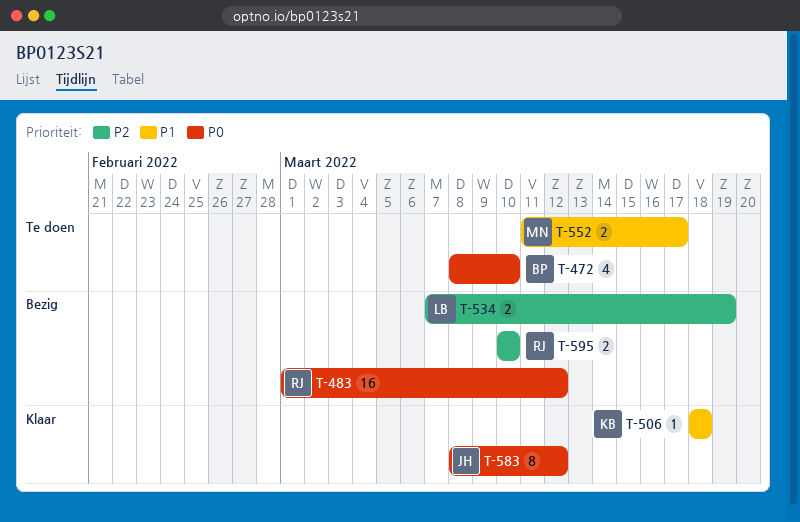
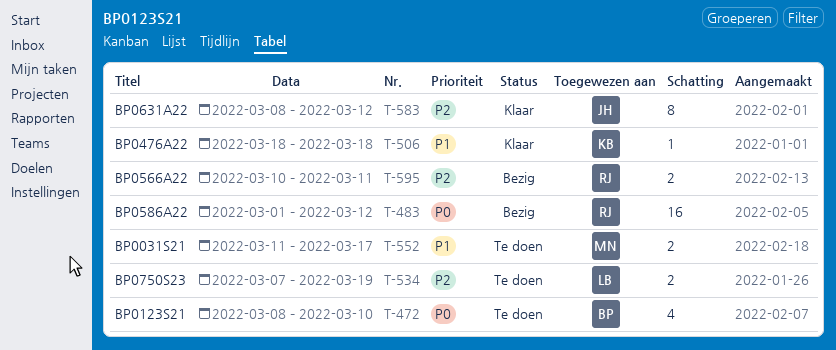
T-534, status: Bezig -> Te doen
T-583, priority: P0 -> P2
T-595, due: Mar 10 -> Mar 11

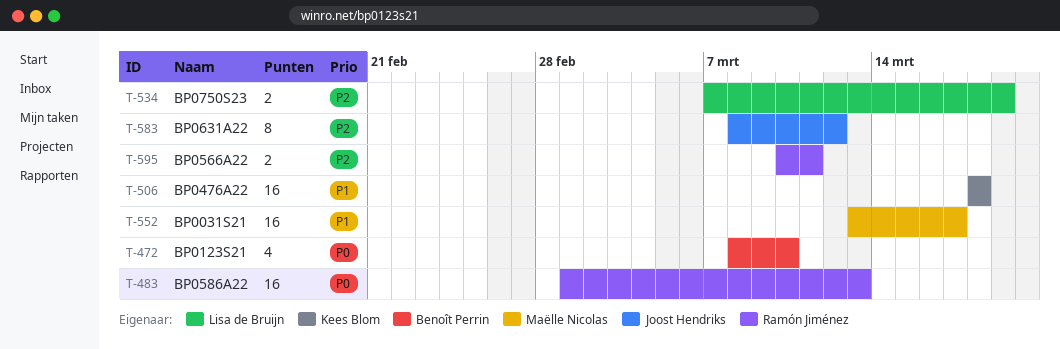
T-483, due: Mar 12 -> Mar 13
T-506, estimate: 1 -> 16
T-552, estimate: 2 -> 16
T-552, start: Mar 11 -> Mar 13

